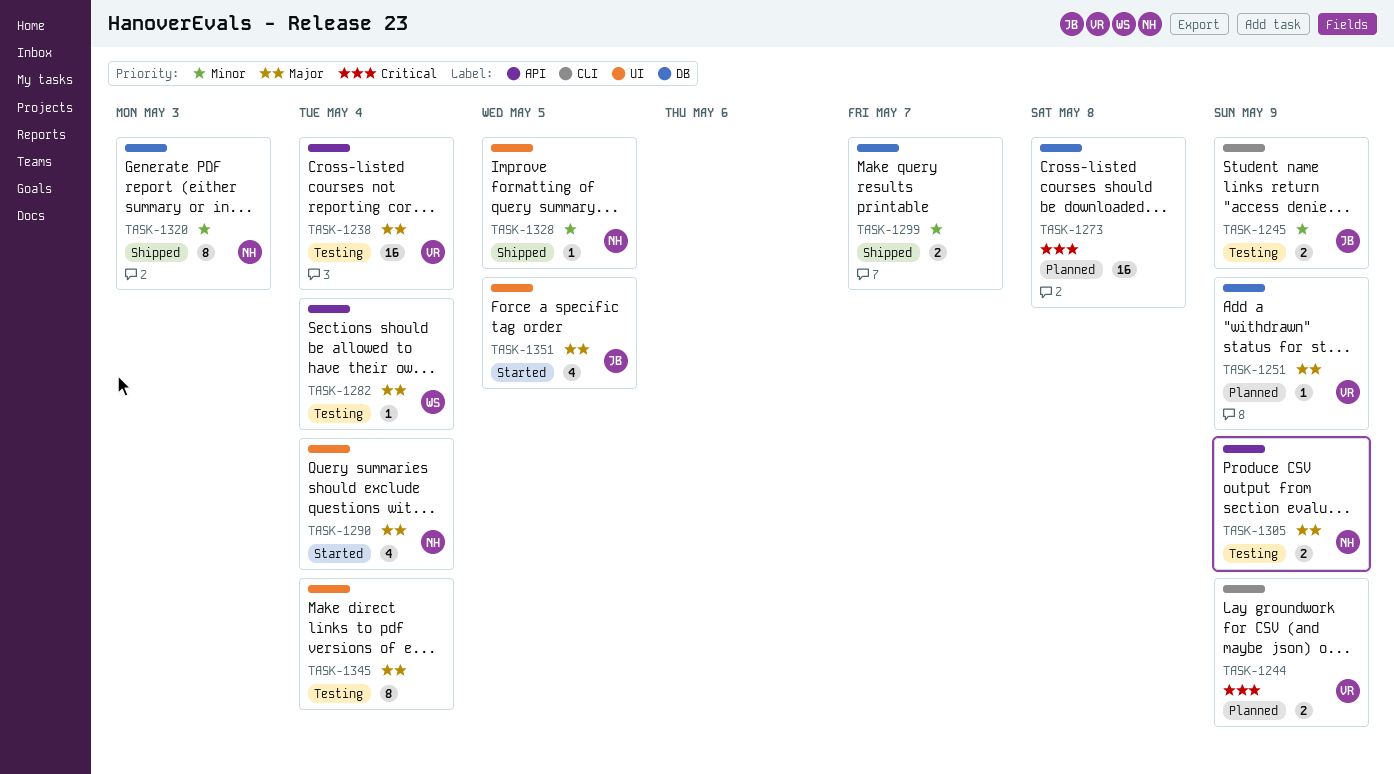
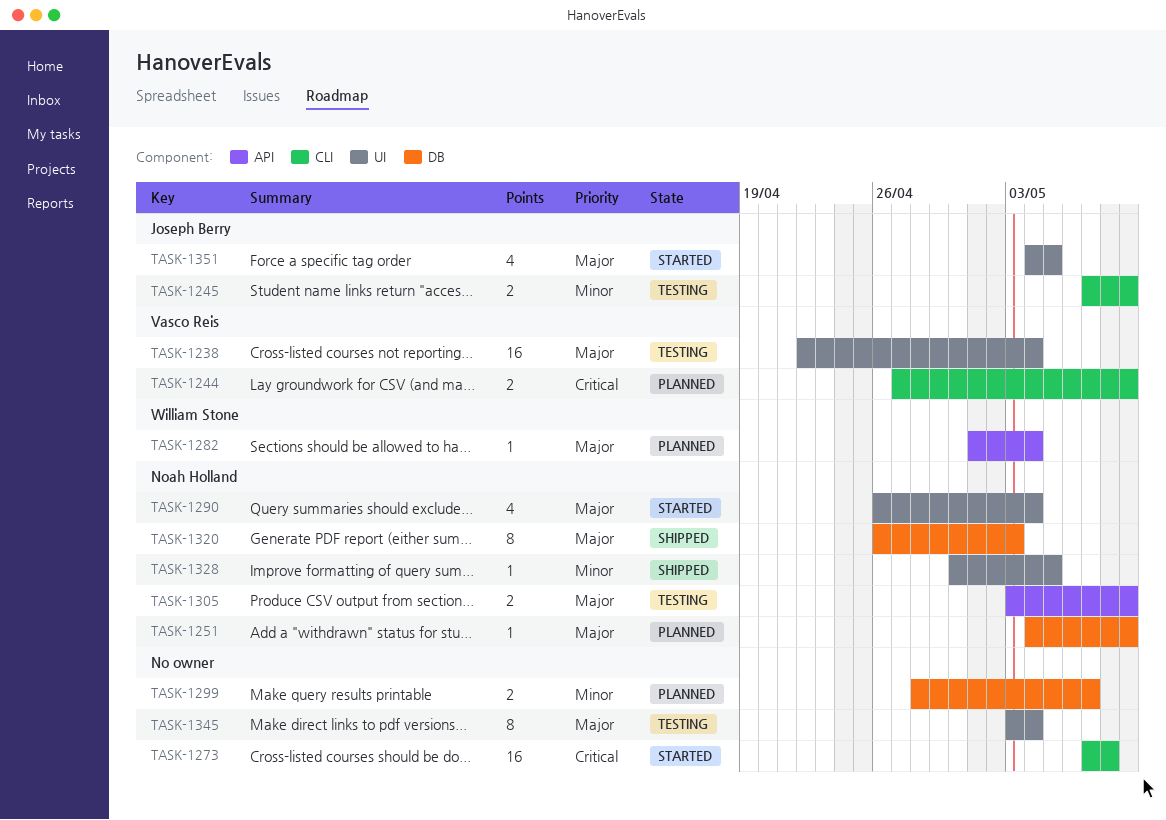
TASK-1238, label: API -> UI
TASK-1251, owner: Vasco Reis -> Noah Holland
TASK-1273, status: Planned -> Started
TASK-1273, label: DB -> CLI
TASK-1282, status: Testing -> Planned
TASK-1299, status: Shipped -> Planned
TASK-1320, priority: Minor -> Major

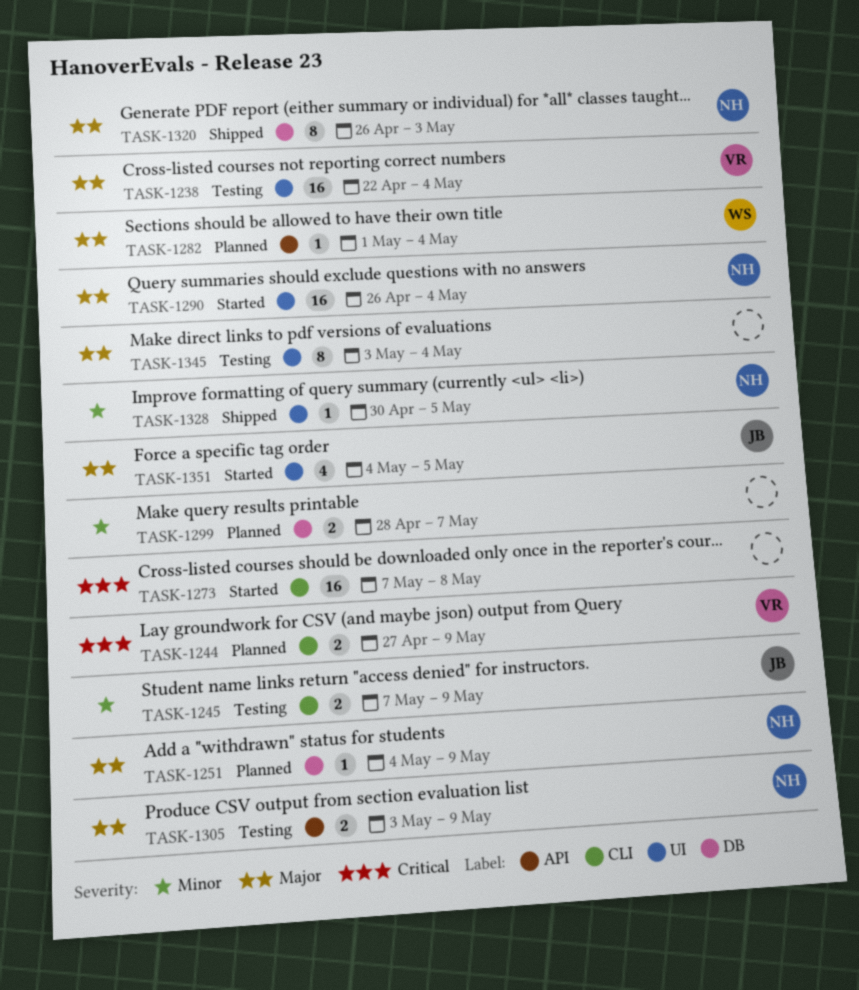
TASK-1290, estimate: 4 -> 16

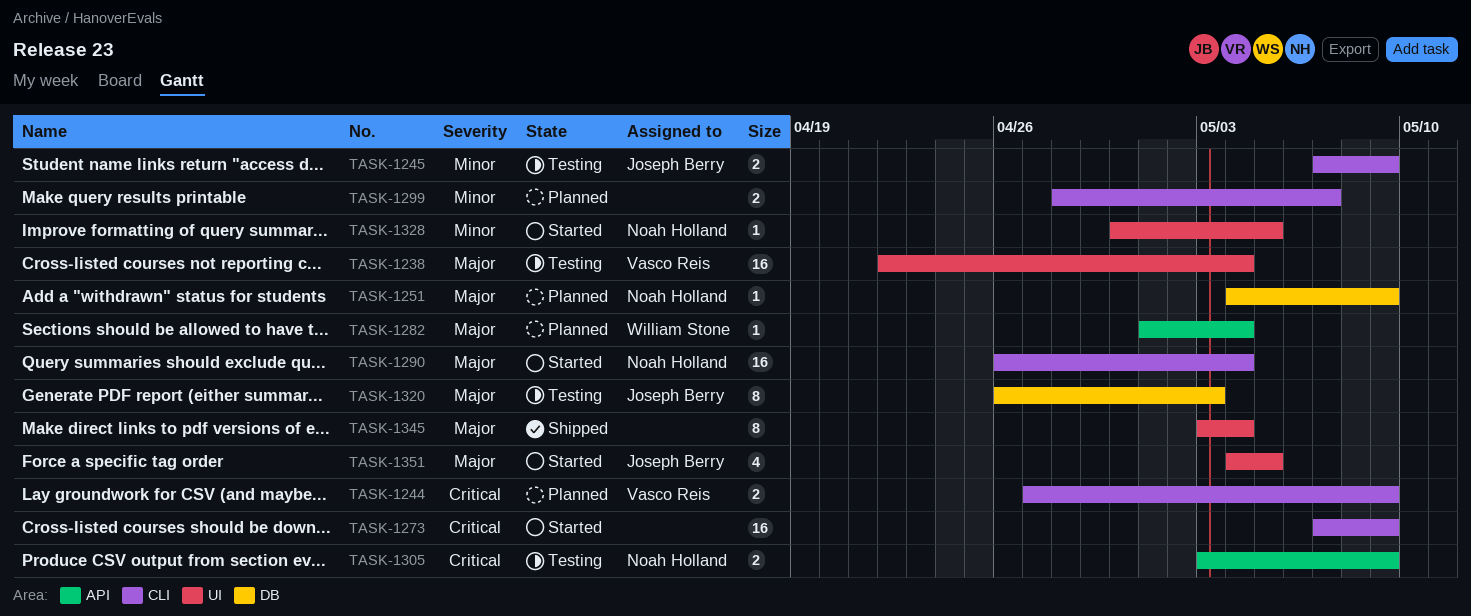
TASK-1273, due: May 8 -> May 9
TASK-1290, label: UI -> CLI
TASK-1299, label: DB -> CLI
TASK-1305, priority: Major -> Critical
TASK-1320, status: Shipped -> Testing
TASK-1320, owner: Noah Holland -> Joseph Berry
TASK-1328, status: Shipped -> Started
TASK-1345, status: Testing -> Shipped

